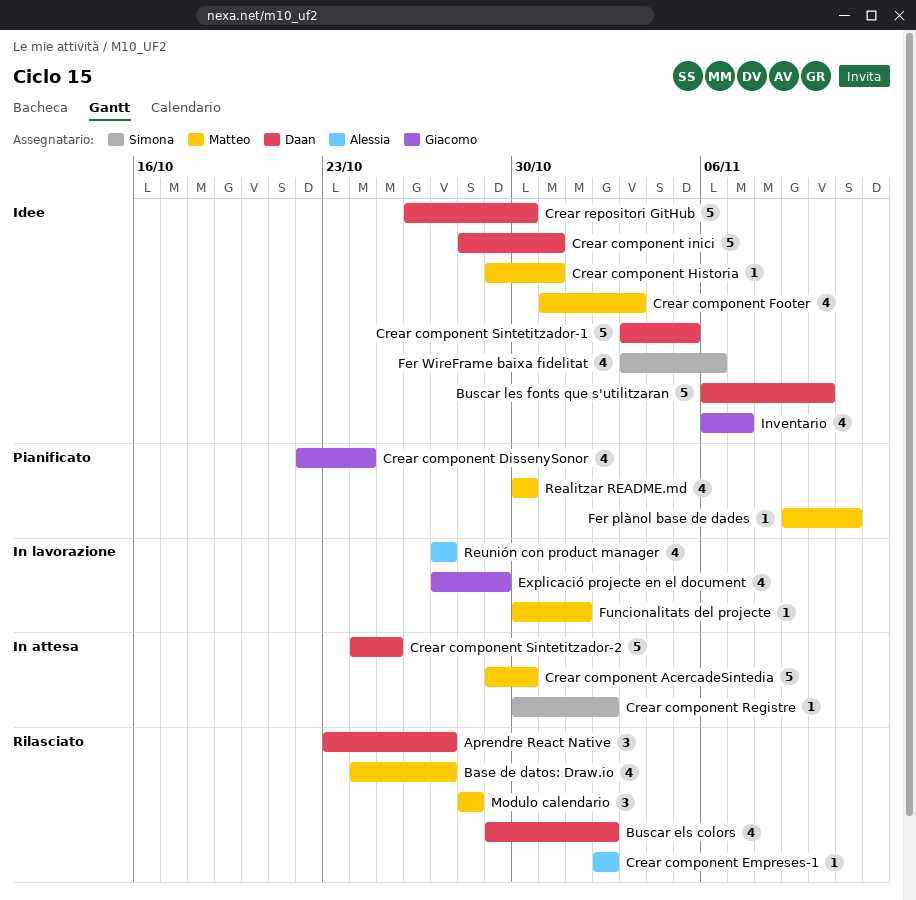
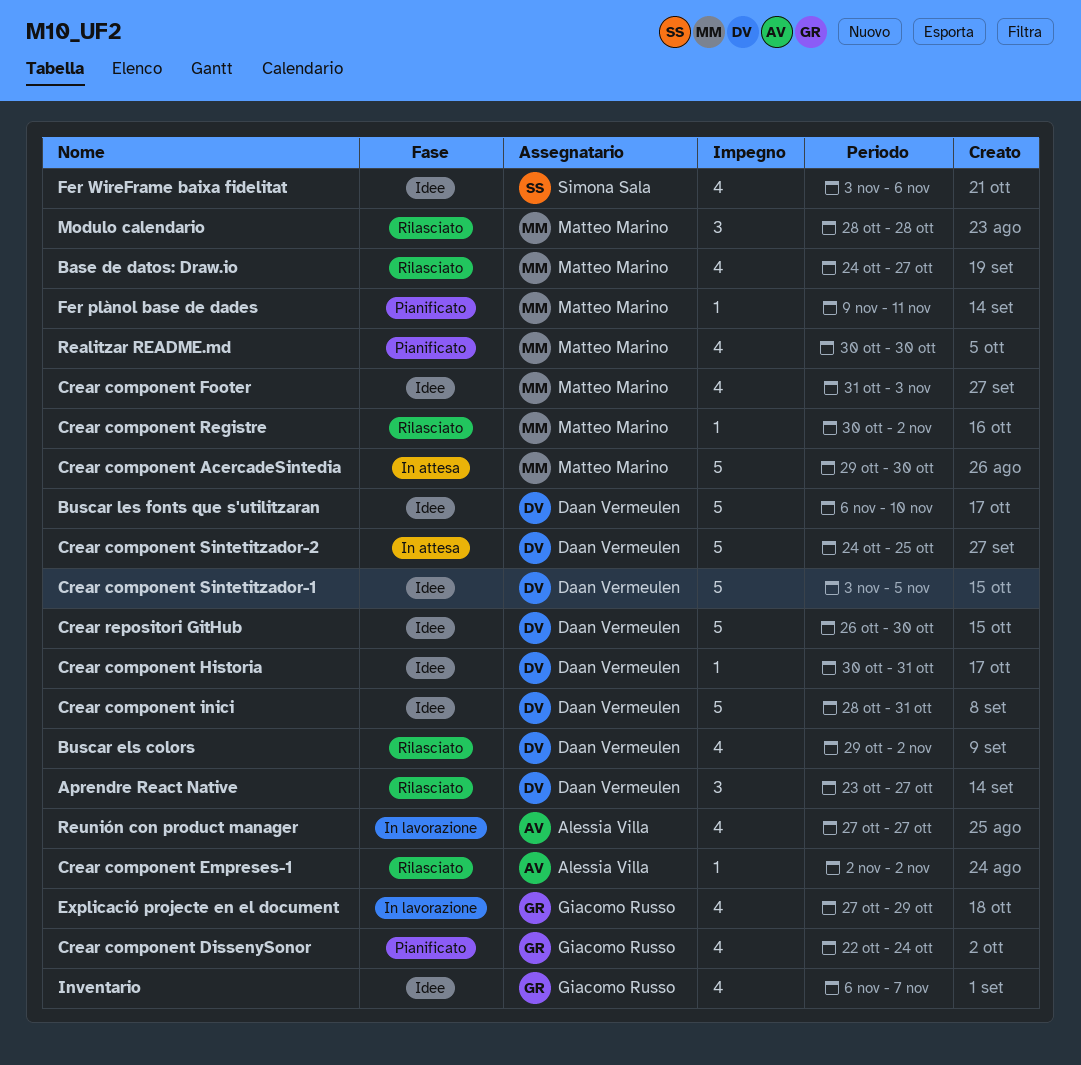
Crear component Historia, owner: Matteo Marino -> Daan Vermeulen
Crear component Historia, start: Oct 29 -> Oct 30
Crear component Registre, status: In attesa -> Rilasciato
Crear component Registre, owner: Simona Sala -> Matteo Marino
Funcionalitats del projecte: present -> none

